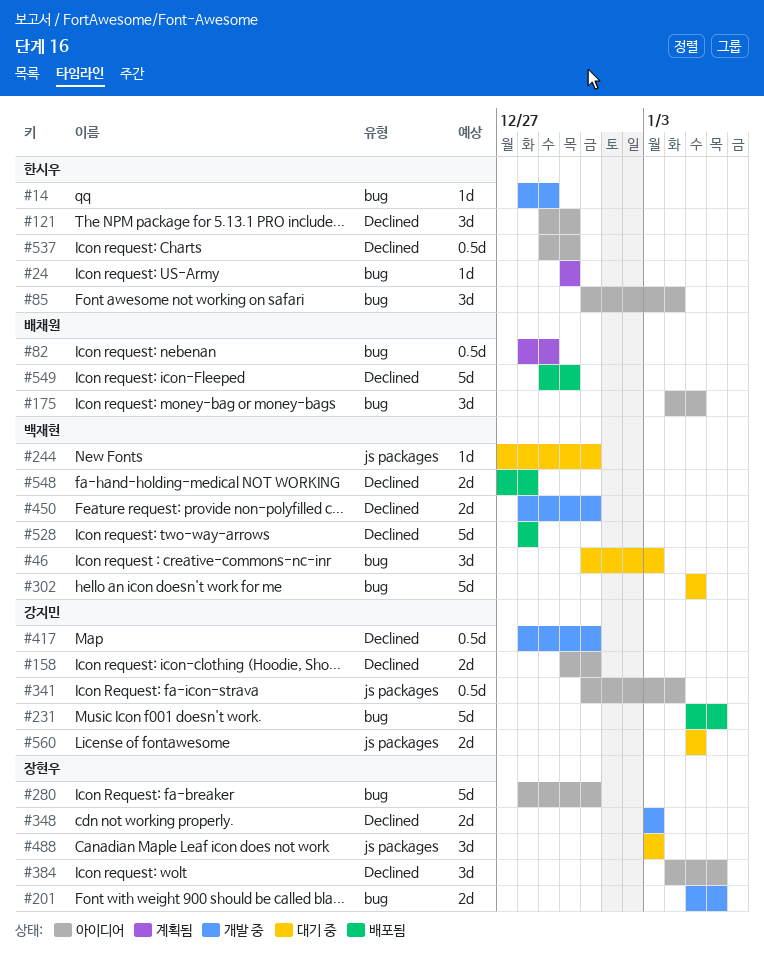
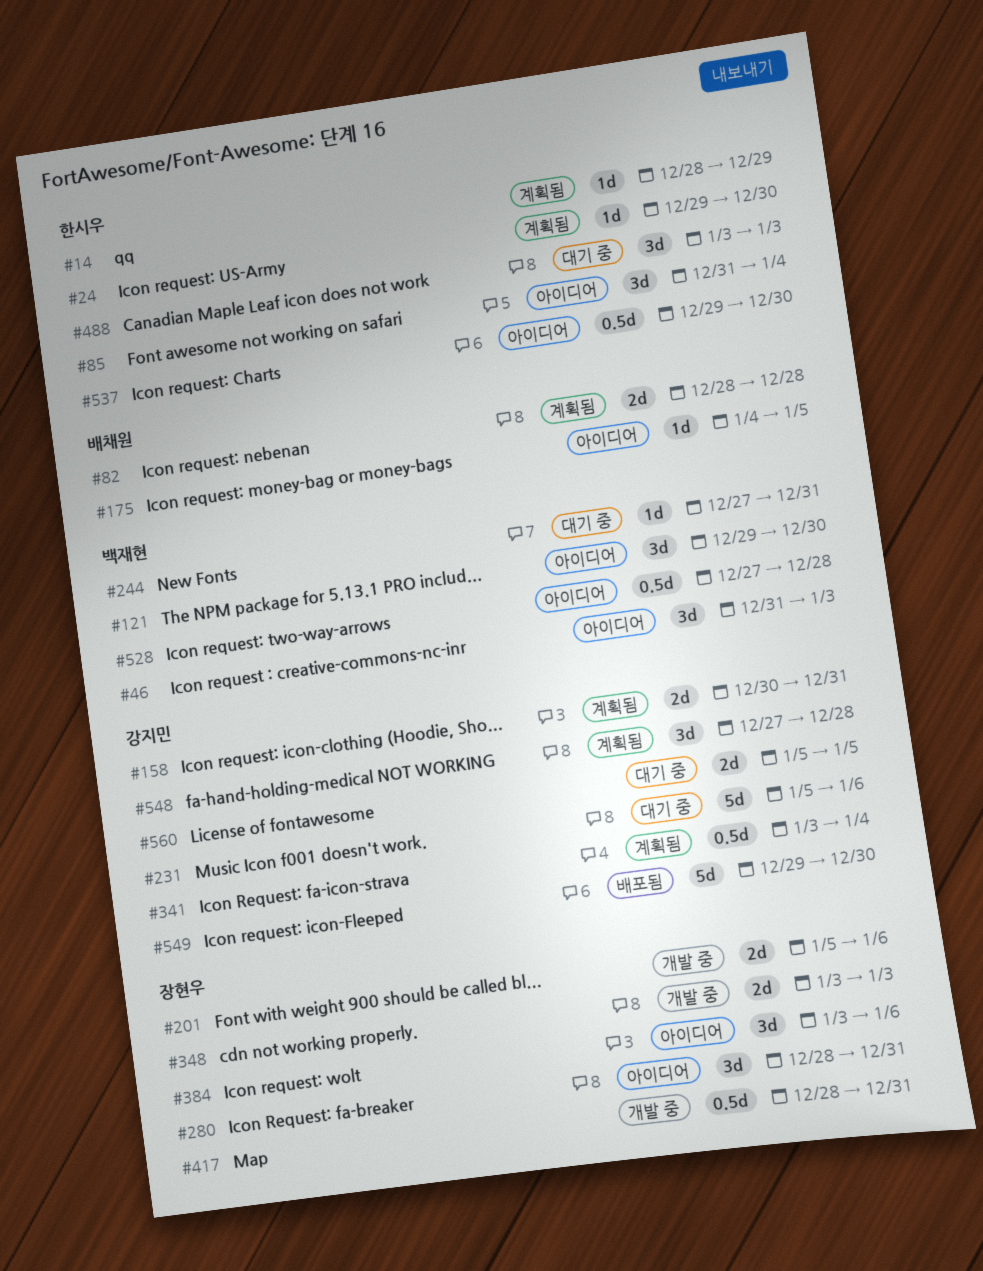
#14, status: 개발 중 -> 계획됨
#24, start: Dec 30 -> Dec 29
#46, status: 대기 중 -> 아이디어
#82, estimate: 0.5d -> 2d
#82, due: Dec 29 -> Dec 28
#121, owner: 한시우 -> 백재현
#158, status: 아이디어 -> 계획됨
#175, estimate: 3d -> 1d
#231, status: 배포됨 -> 대기 중
#280, estimate: 5d -> 3d
#302: present -> none
#341, status: 아이디어 -> 계획됨
#341, start: Dec 31 -> Jan 3
#384, start: Jan 4 -> Jan 3
#417, owner: 강지민 -> 장현우
#450: present -> none
#488, owner: 장현우 -> 한시우
#528, status: 배포됨 -> 아이디어
#528, estimate: 5d -> 0.5d
#528, start: Dec 28 -> Dec 27
#548, status: 배포됨 -> 계획됨
#548, owner: 백재현 -> 강지민
#548, estimate: 2d -> 3d
#549, owner: 배채원 -> 강지민

